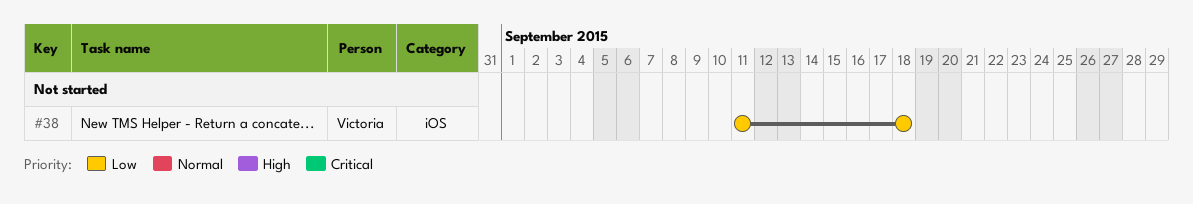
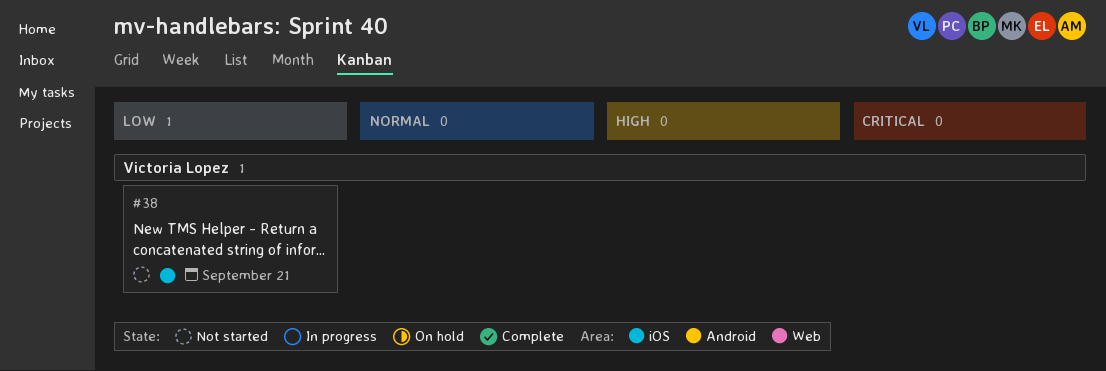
#38, due: Sep 18 -> Sep 21

